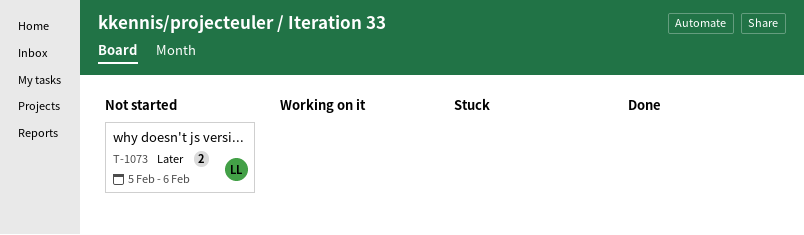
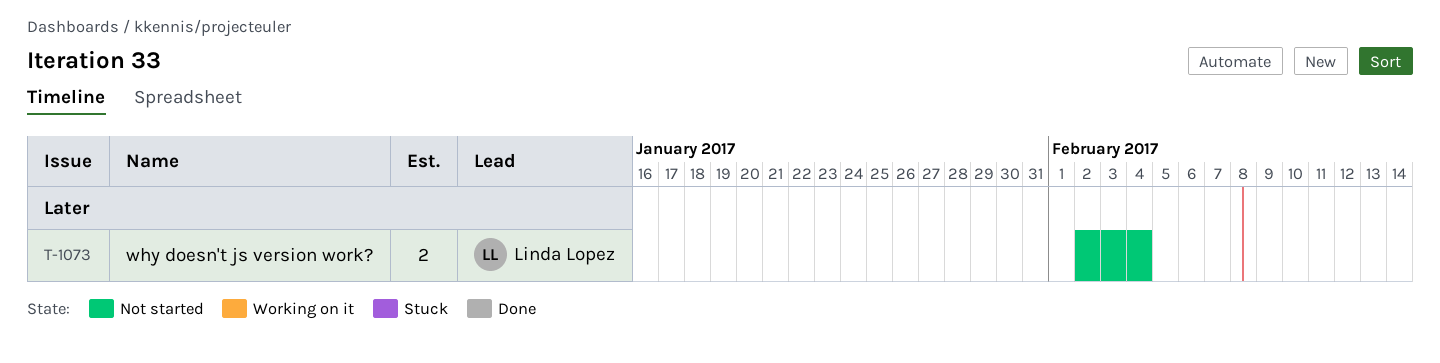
T-1073, start: Feb 5 -> Feb 2
T-1073, due: Feb 6 -> Feb 4

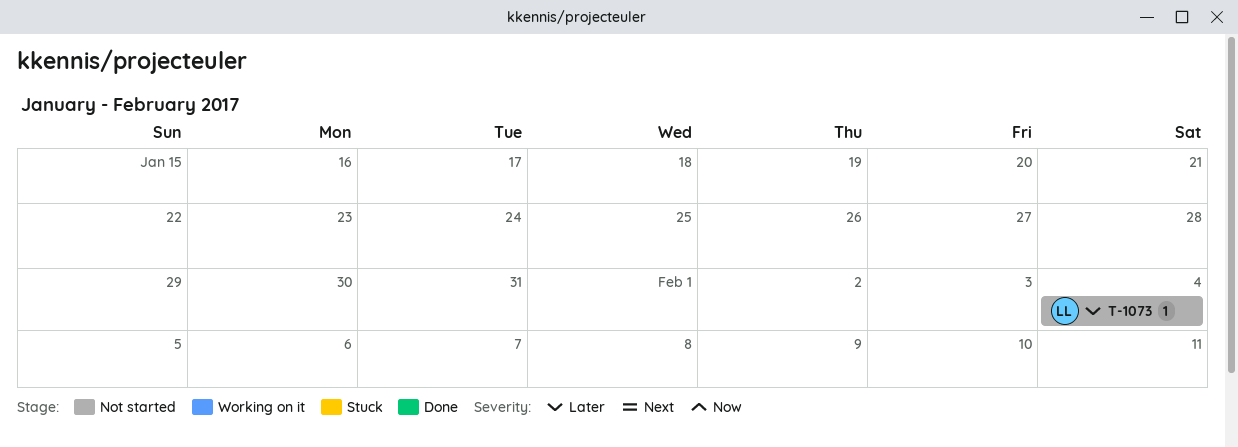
T-1073, estimate: 2 -> 1
T-1073, start: Feb 2 -> Feb 4

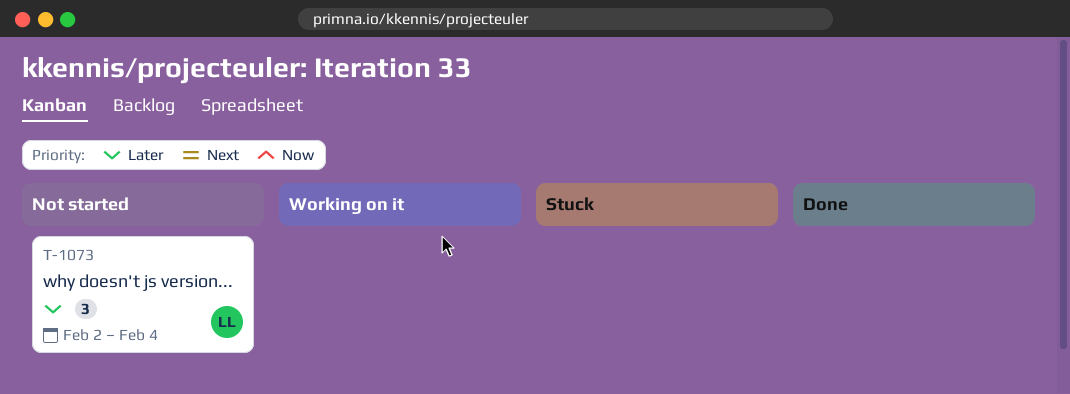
T-1073, estimate: 1 -> 3
T-1073, start: Feb 4 -> Feb 2

